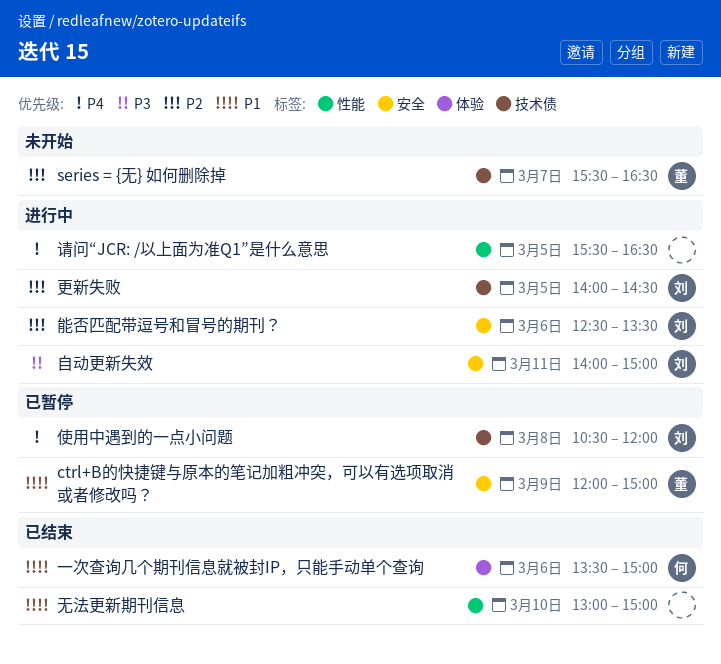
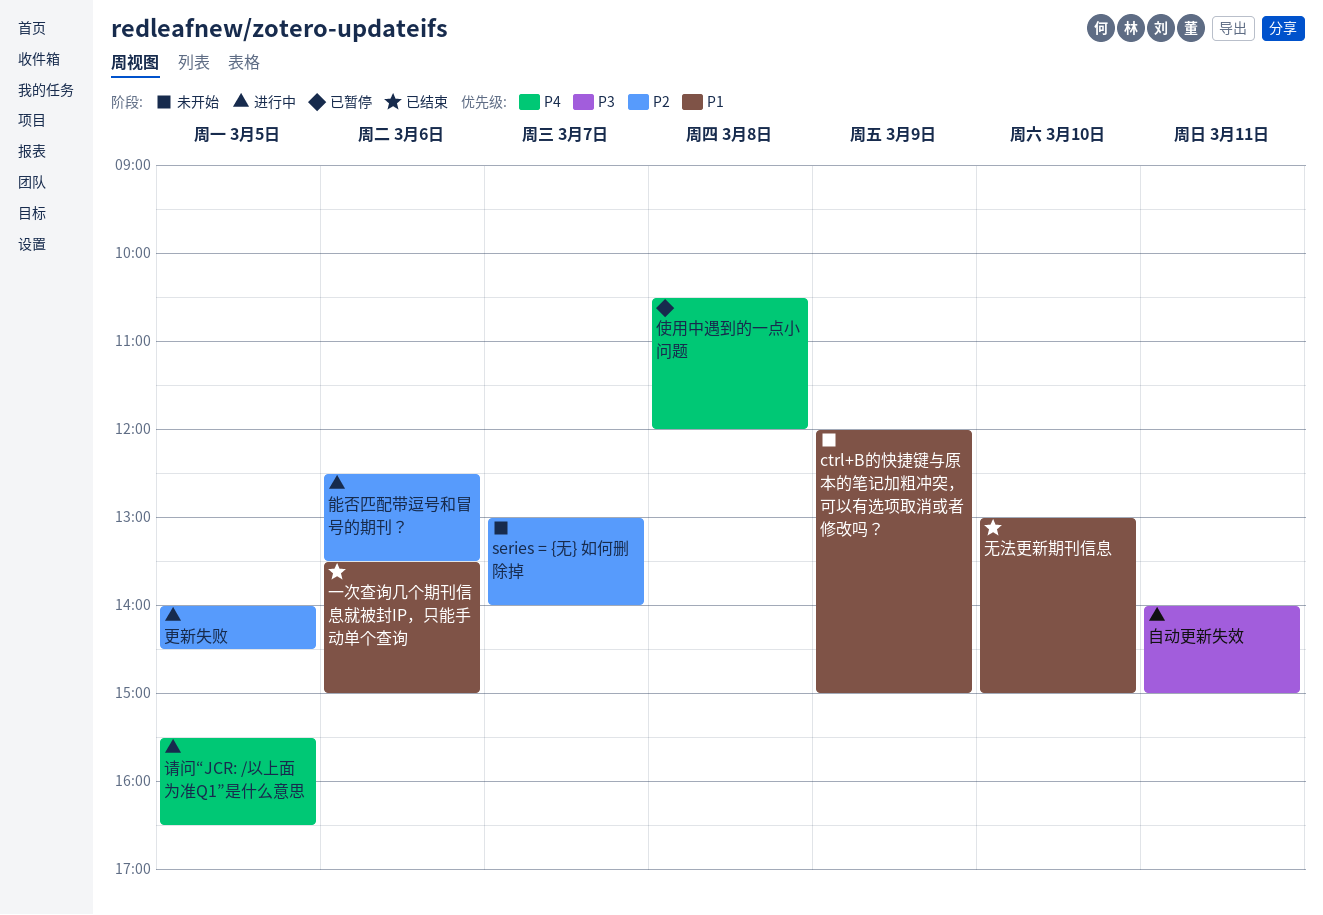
ctrl+B的快捷键与原本的笔记加粗冲突，可以有选项取消或者修改吗？, status: 已暂停 -> 未开始
series = {无} 如何删除掉, begins: 15:30 -> 13:00
series = {无} 如何删除掉, ends: 16:30 -> 14:00

